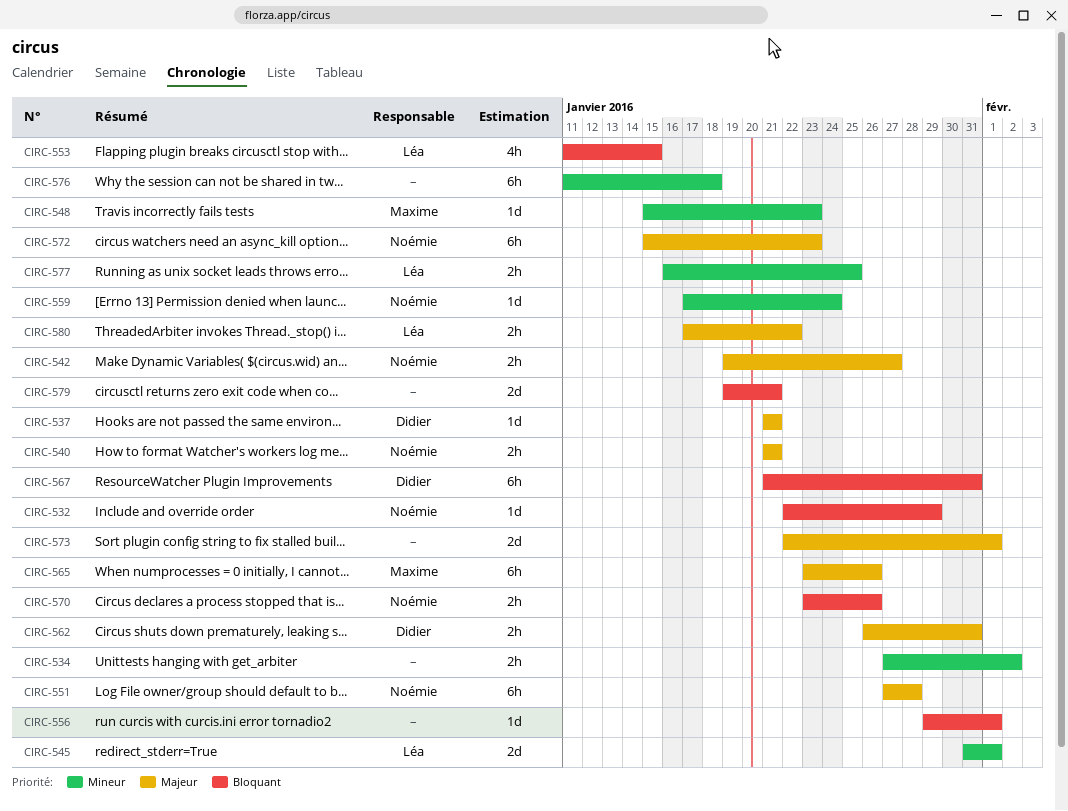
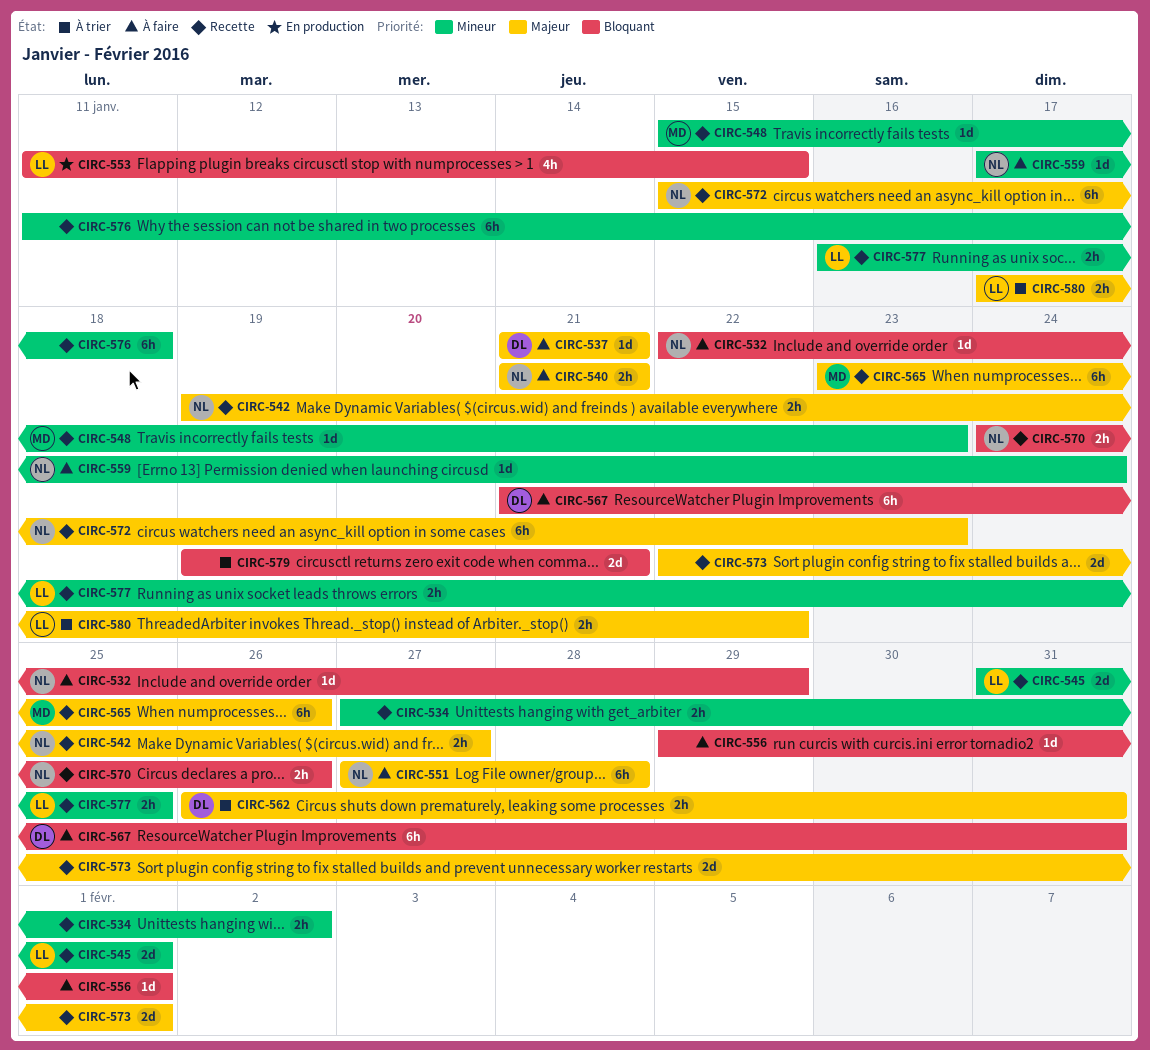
CIRC-570, start: Jan 23 -> Jan 24

